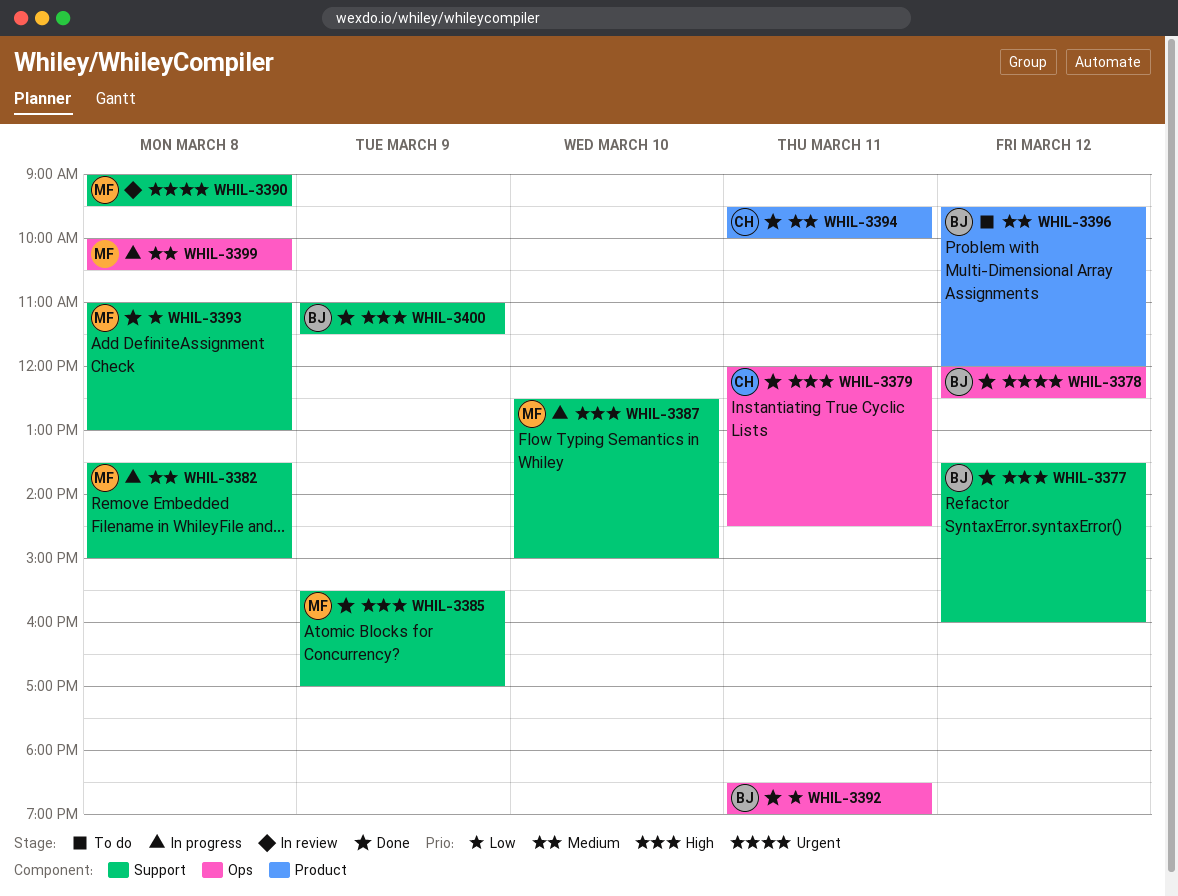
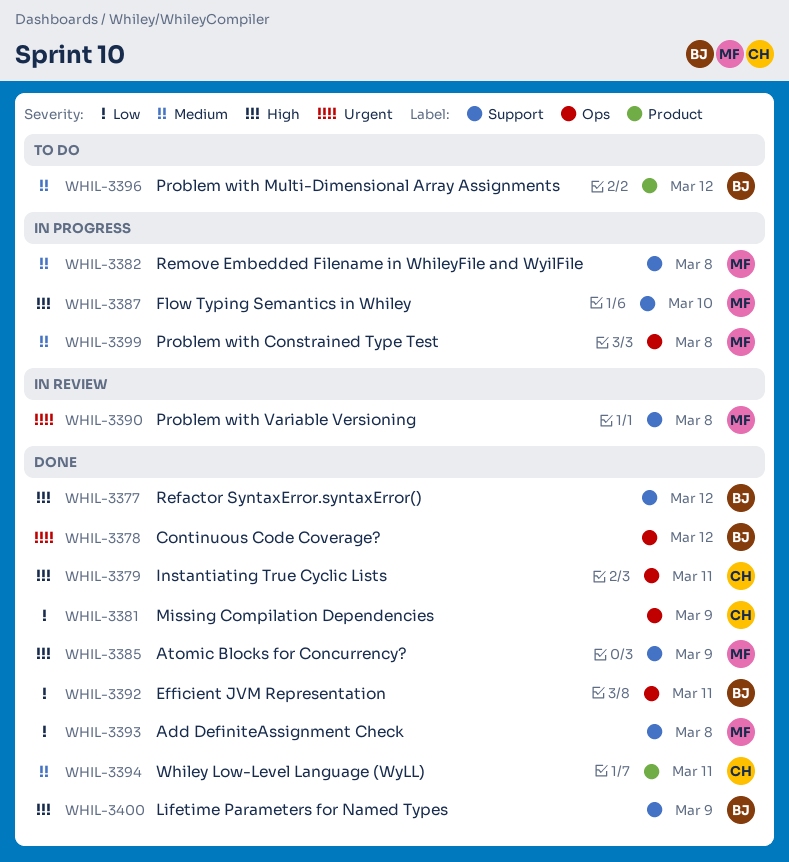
WHIL-3381: none -> present

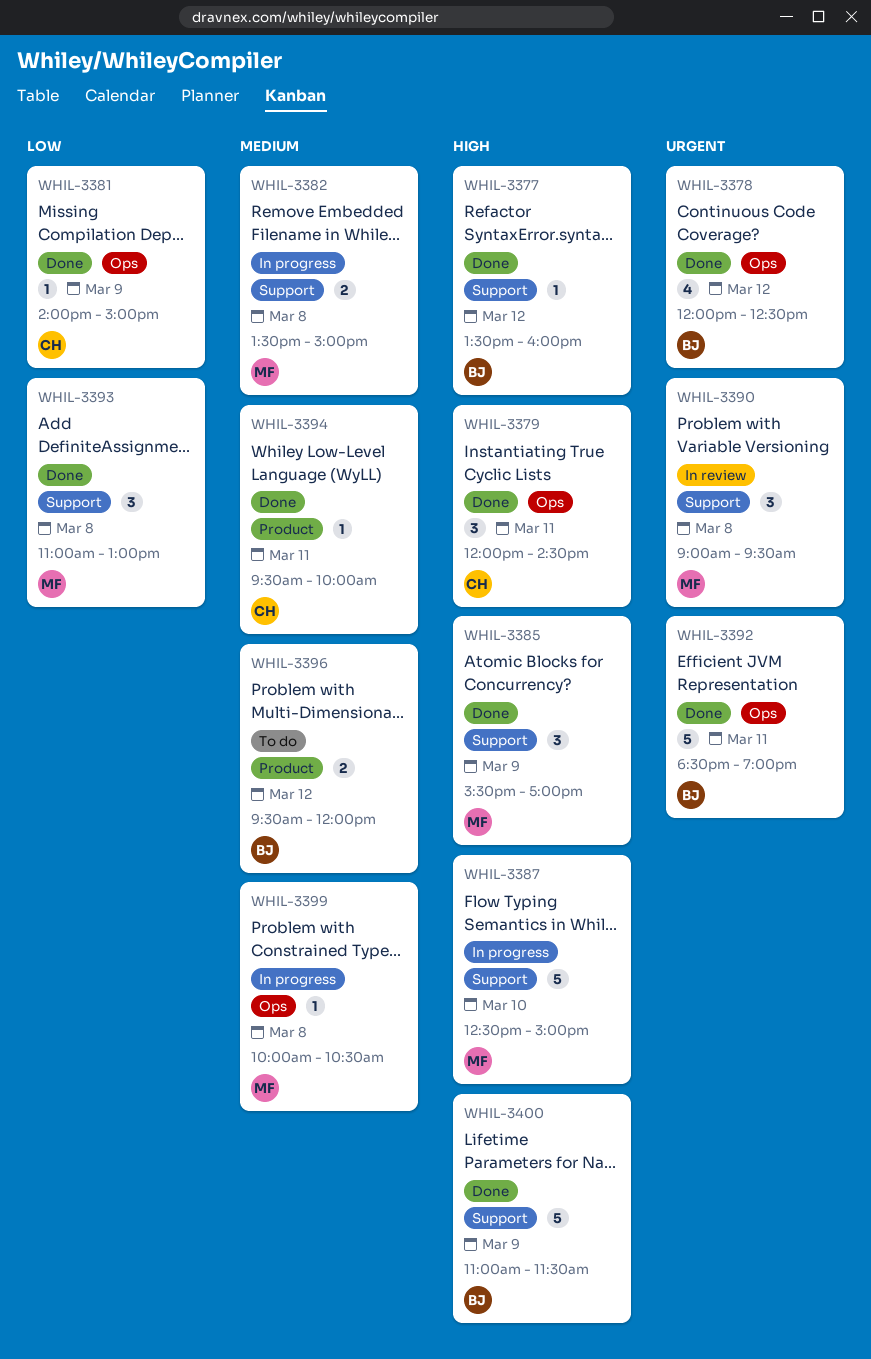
WHIL-3392, priority: Low -> Urgent

